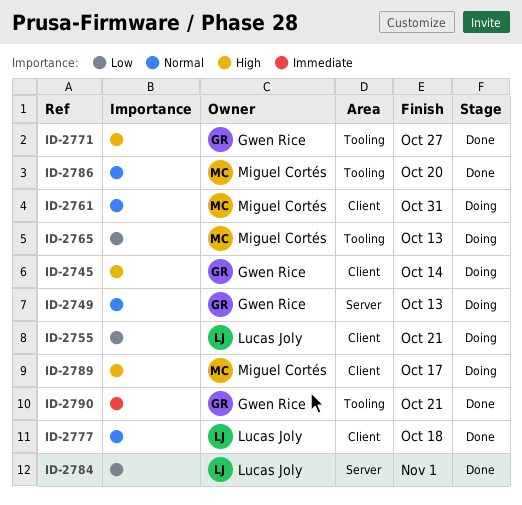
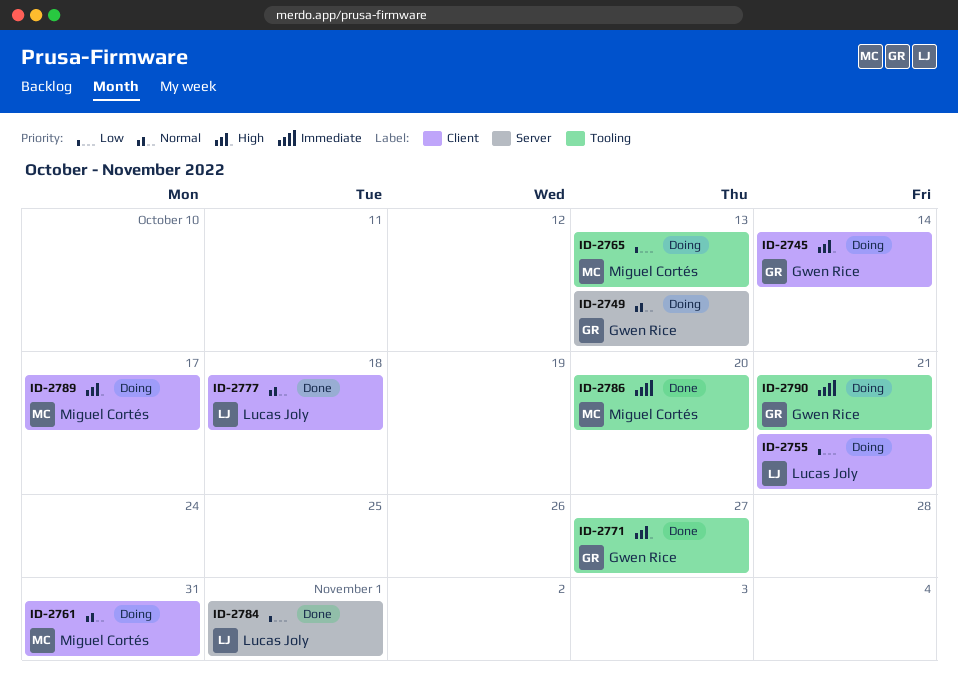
ID-2786, priority: Normal -> Immediate
ID-2790, status: Done -> Doing

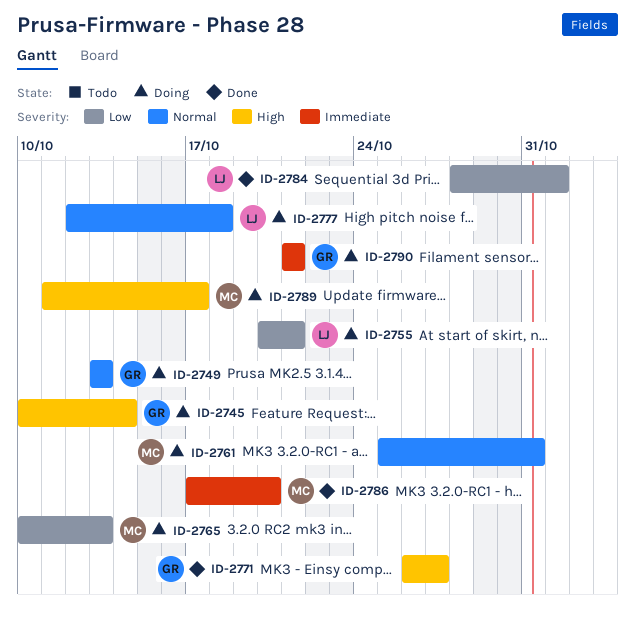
ID-2777, status: Done -> Doing

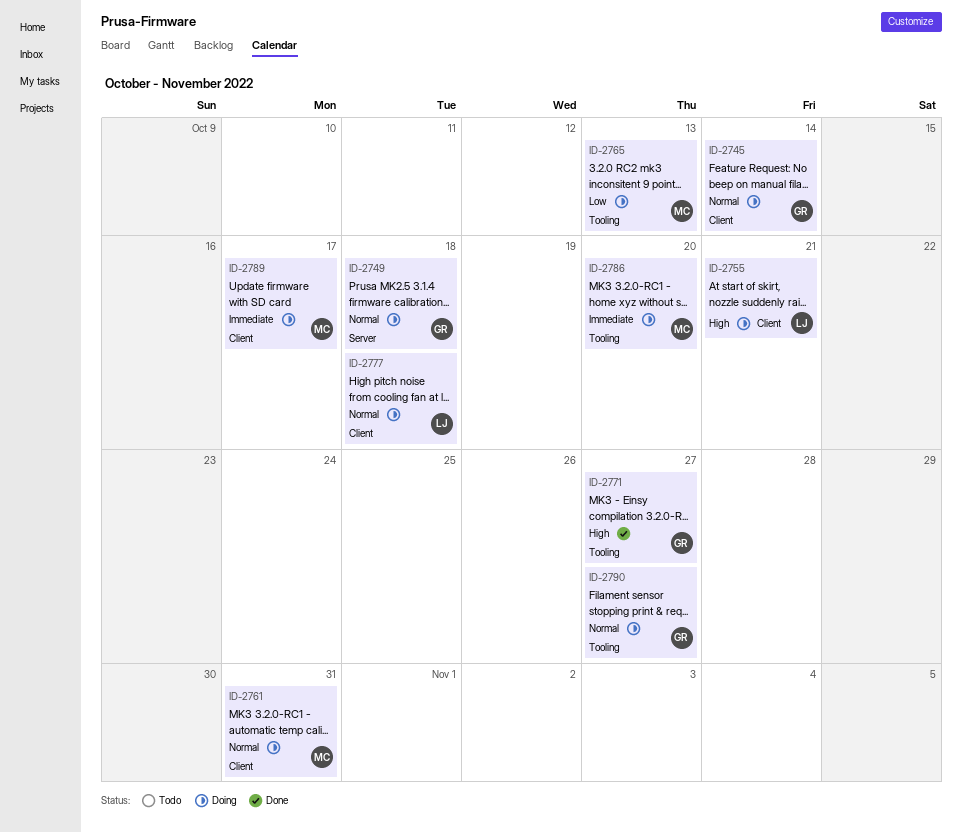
ID-2745, priority: High -> Normal
ID-2749, due: Oct 13 -> Oct 18
ID-2755, priority: Low -> High
ID-2784: present -> none
ID-2786, status: Done -> Doing
ID-2789, priority: High -> Immediate
ID-2790, priority: Immediate -> Normal
ID-2790, due: Oct 21 -> Oct 27

